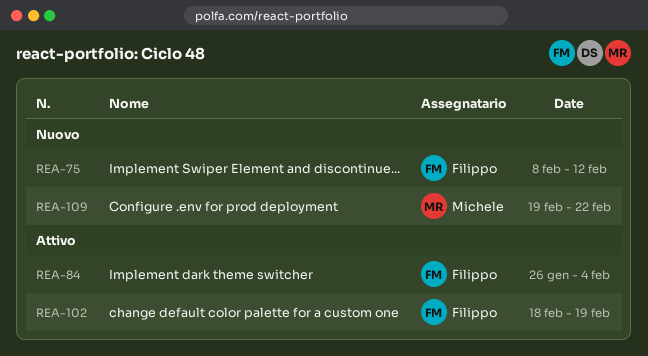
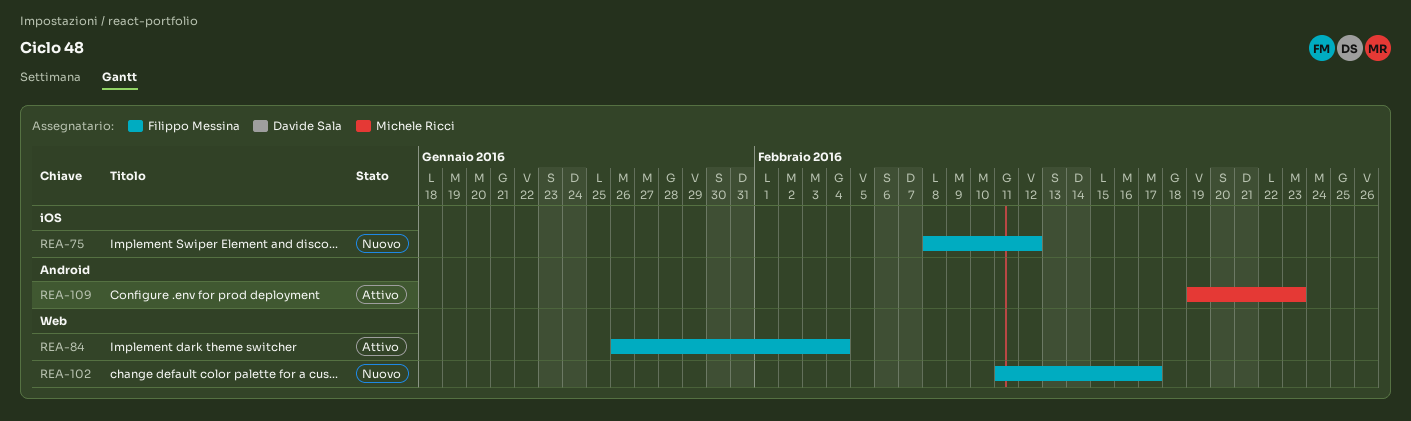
REA-102, status: Attivo -> Nuovo
REA-102, start: Feb 18 -> Feb 11
REA-102, due: Feb 19 -> Feb 17
REA-109, status: Nuovo -> Attivo
REA-109, due: Feb 22 -> Feb 23

